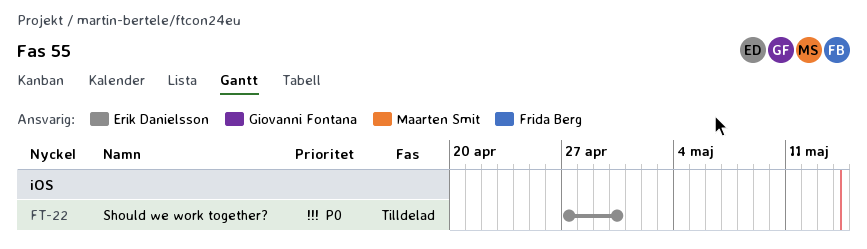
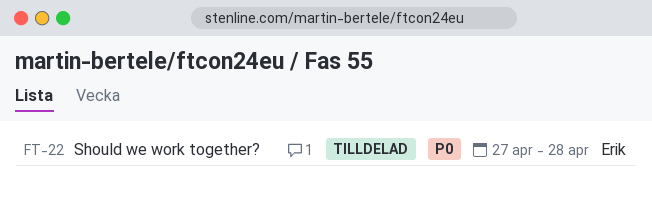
FT-22, due: Apr 30 -> Apr 28

